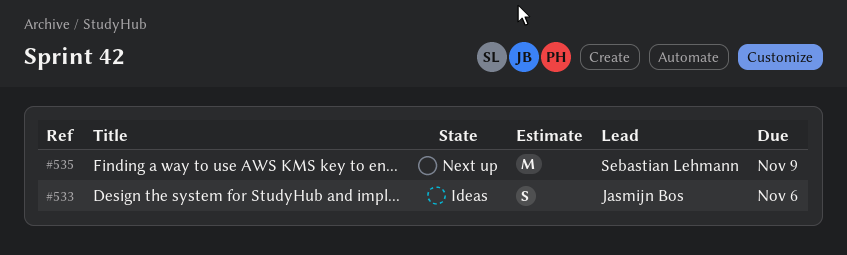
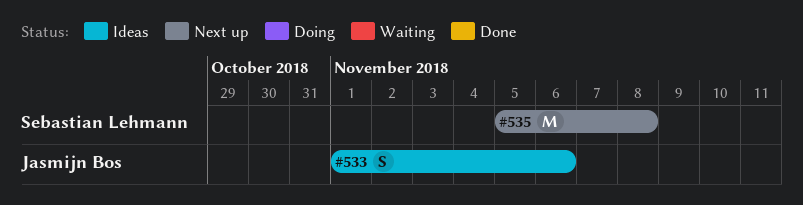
#535, due: Nov 9 -> Nov 8

